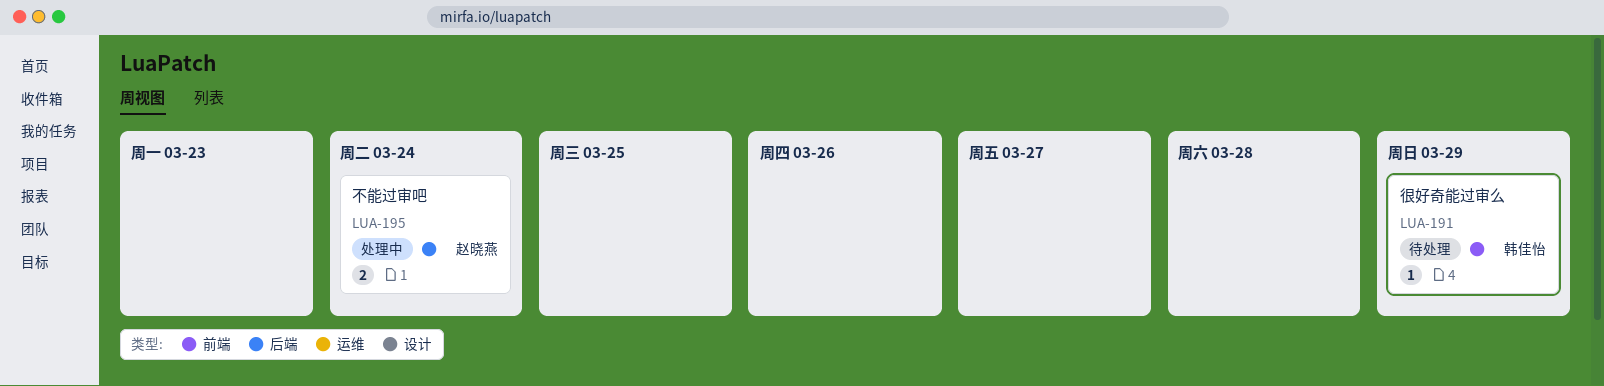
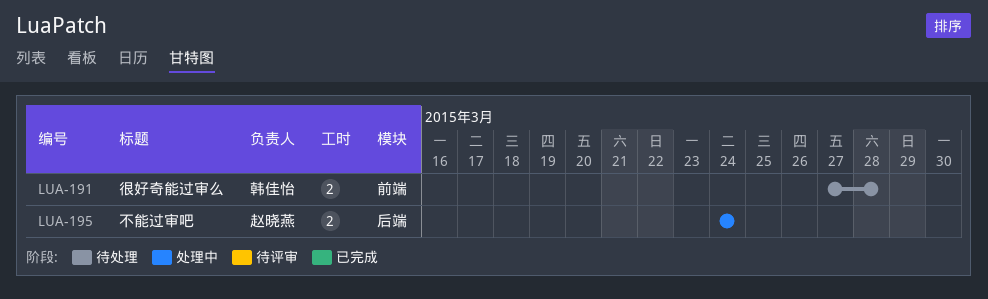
LUA-191, estimate: 1 -> 2
LUA-191, due: Mar 29 -> Mar 28

